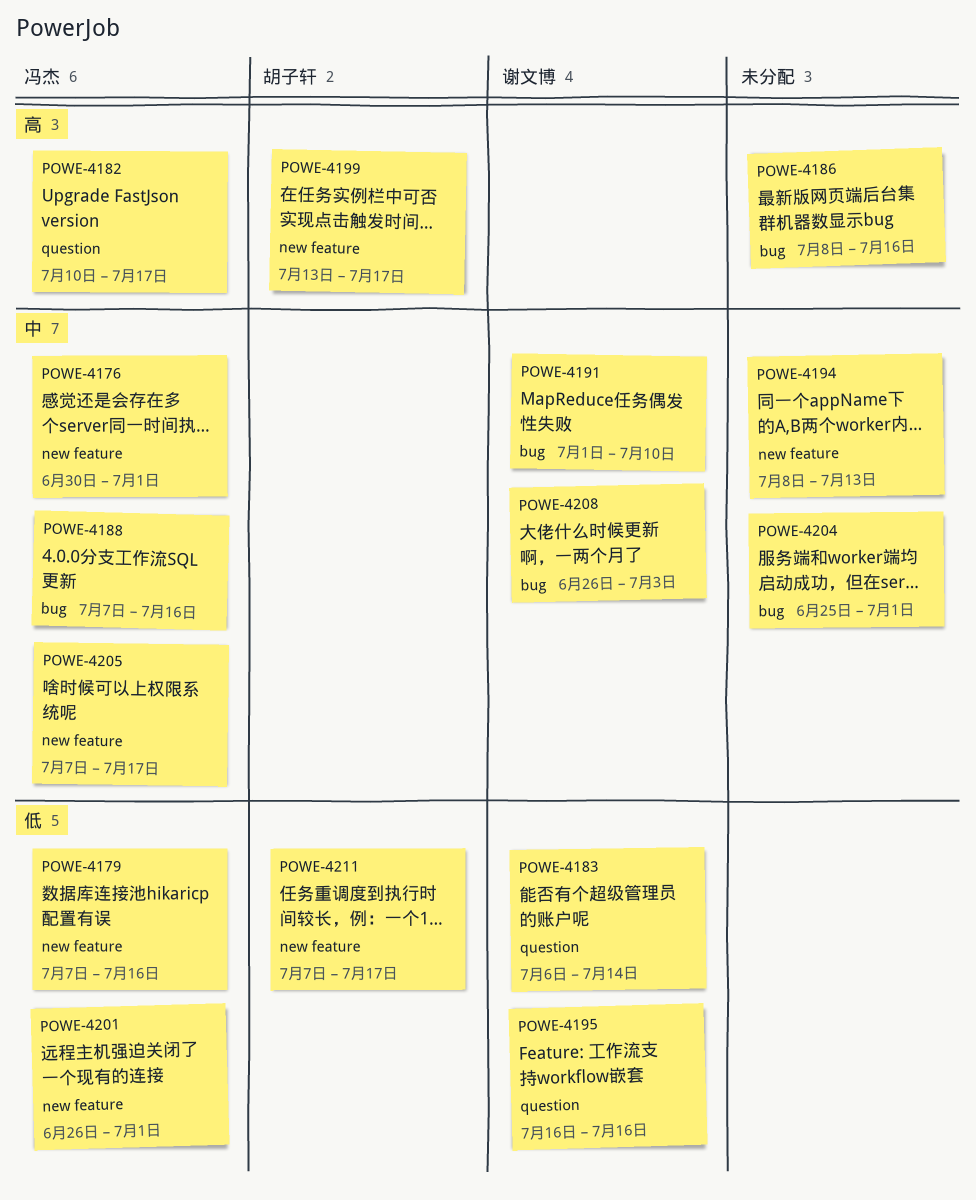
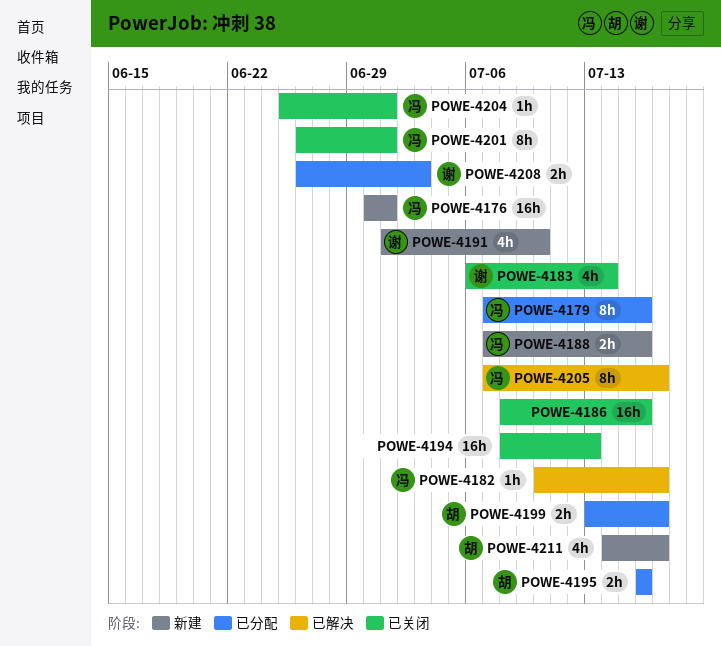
POWE-4195, owner: 谢文博 -> 胡子轩
POWE-4204, owner: none -> 冯杰
POWE-4211, start: Jul 7 -> Jul 14

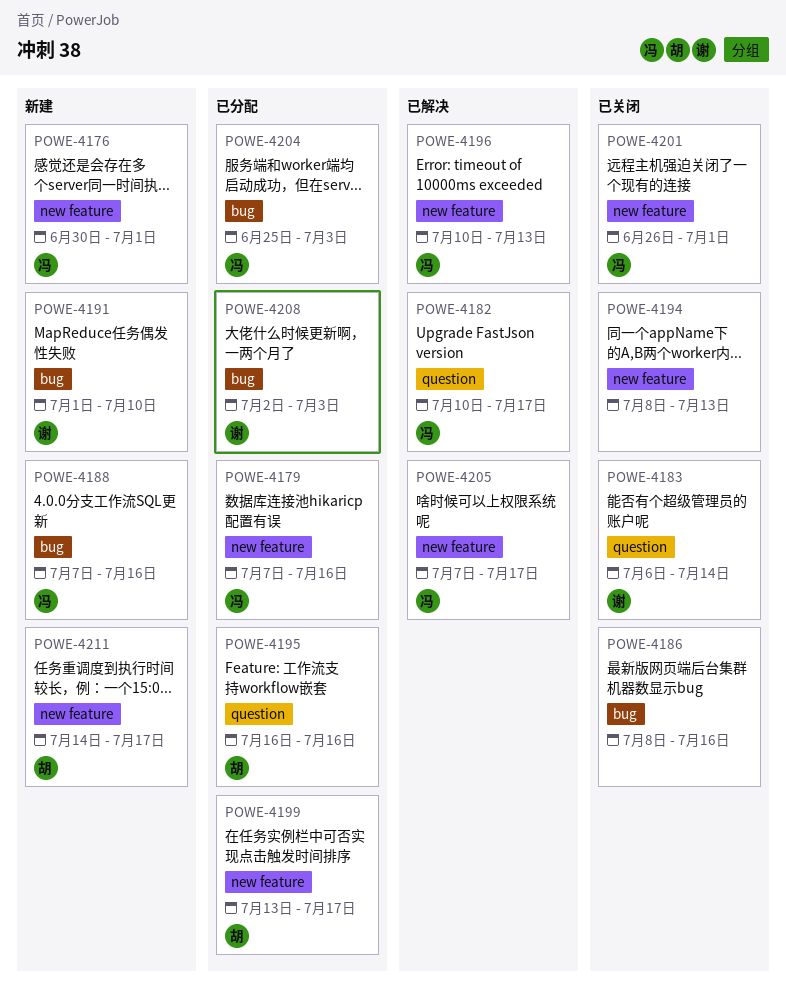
POWE-4196: none -> present
POWE-4204, status: 已关闭 -> 已分配
POWE-4204, due: Jul 1 -> Jul 3
POWE-4208, start: Jun 26 -> Jul 2

